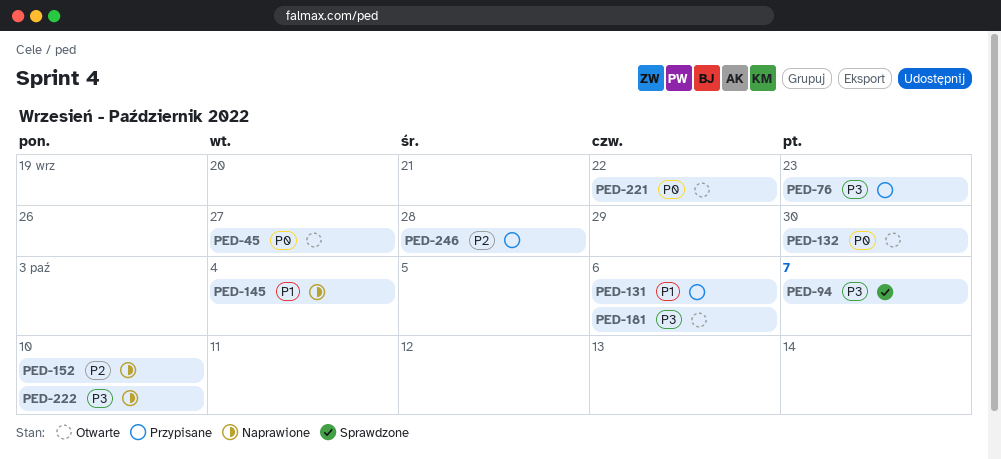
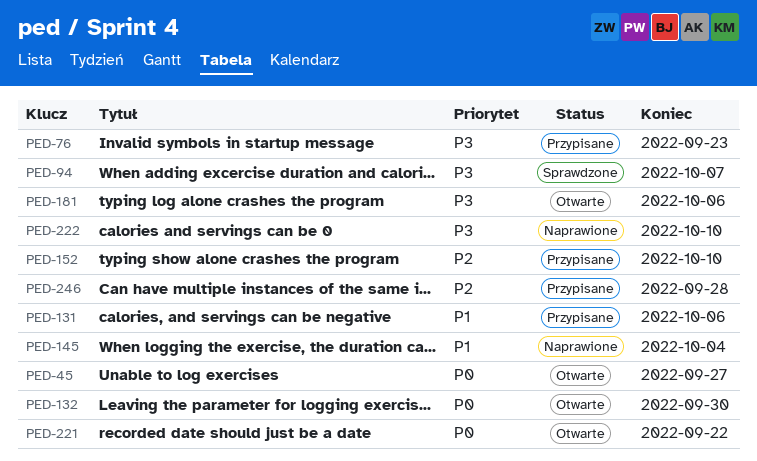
PED-152, status: Naprawione -> Przypisane

